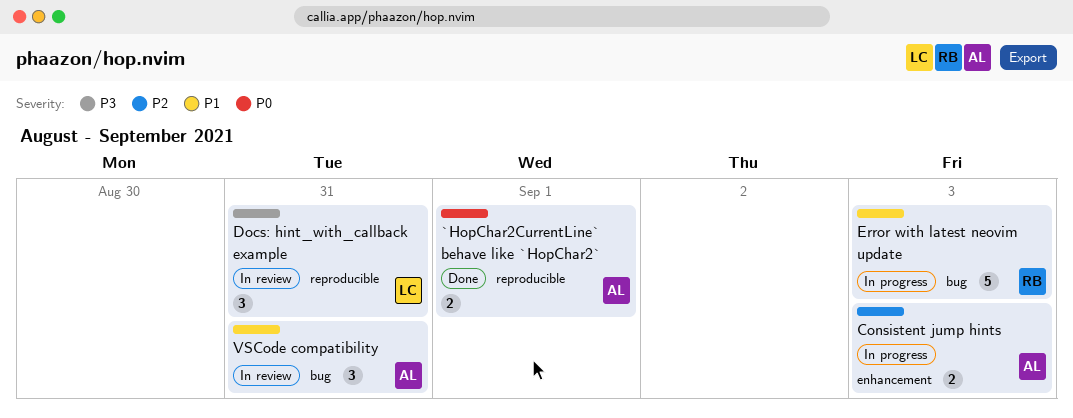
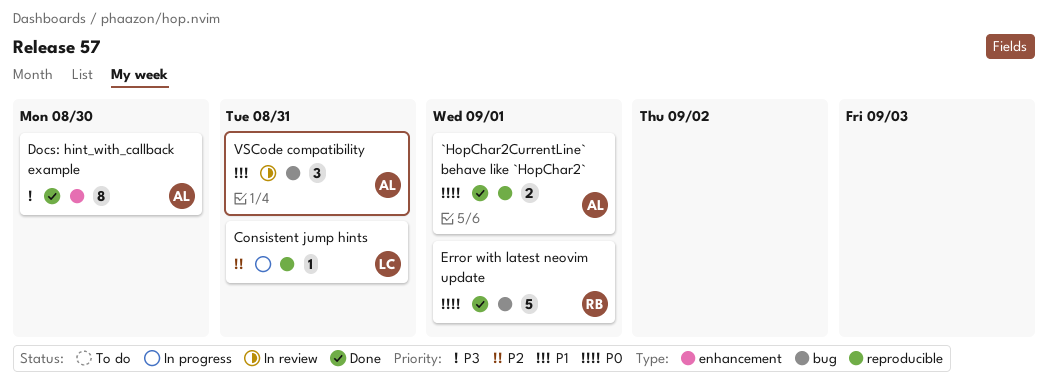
Consistent jump hints, owner: AL -> LC
Consistent jump hints, label: enhancement -> reproducible
Consistent jump hints, estimate: 2 -> 1
Consistent jump hints, due: Sep 3 -> Aug 31
Docs: hint_with_callback example, status: In review -> Done
Docs: hint_with_callback example, owner: LC -> AL
Docs: hint_with_callback example, label: reproducible -> enhancement
Docs: hint_with_callback example, estimate: 3 -> 8
Docs: hint_with_callback example, due: Aug 31 -> Aug 30
Error with latest neovim update, status: In progress -> Done
Error with latest neovim update, priority: P1 -> P0
Error with latest neovim update, due: Sep 3 -> Sep 1

